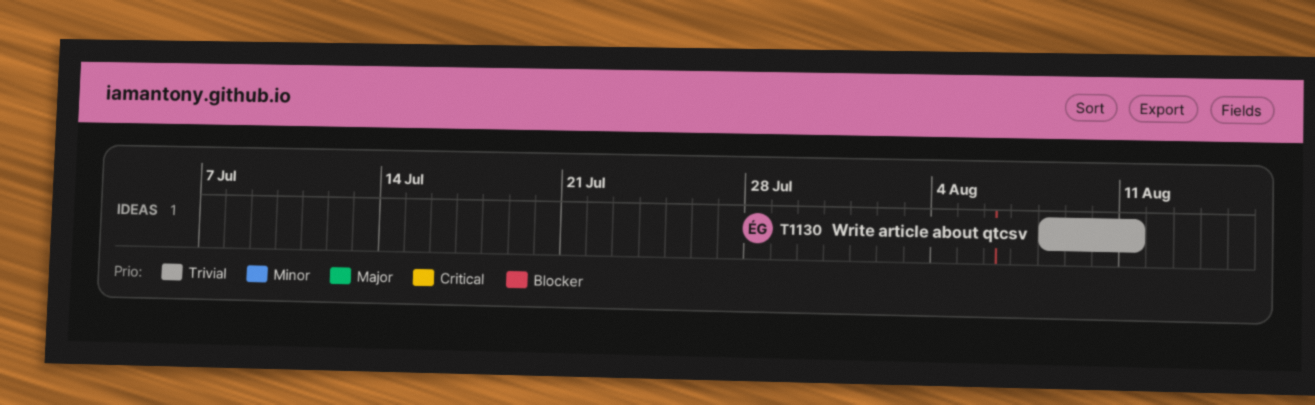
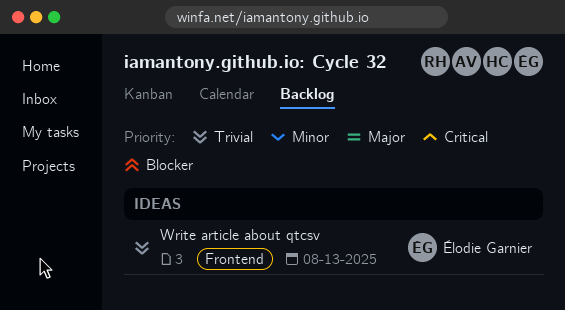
Write article about qtcsv, due: Aug 11 -> Aug 13

